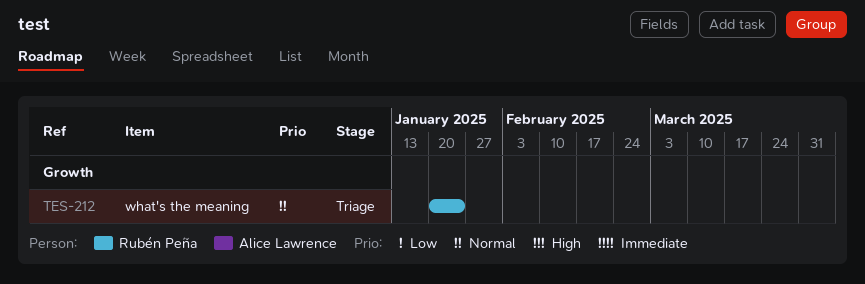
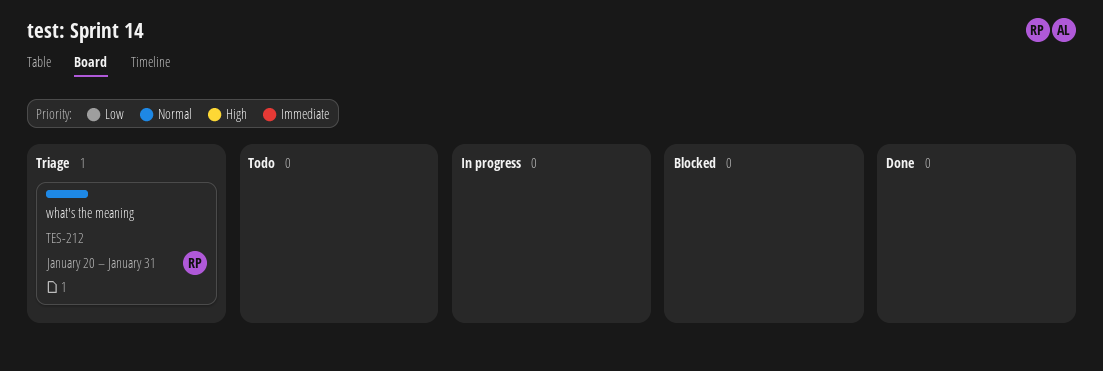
TES-212, due: Jan 24 -> Jan 31

